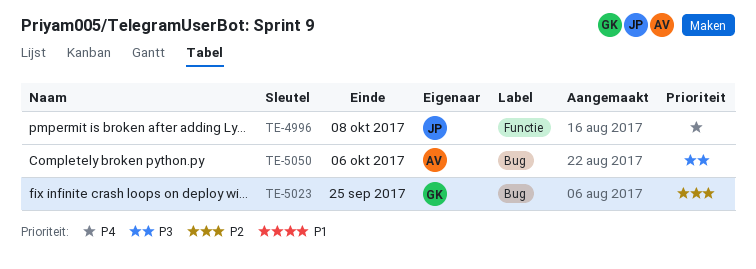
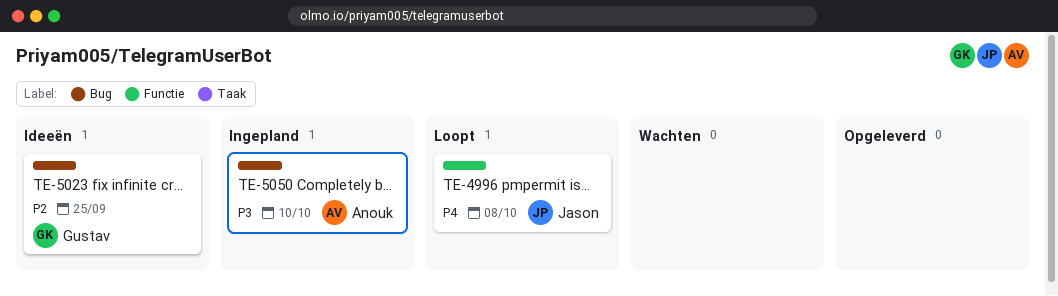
TE-5050, due: Oct 6 -> Oct 10

